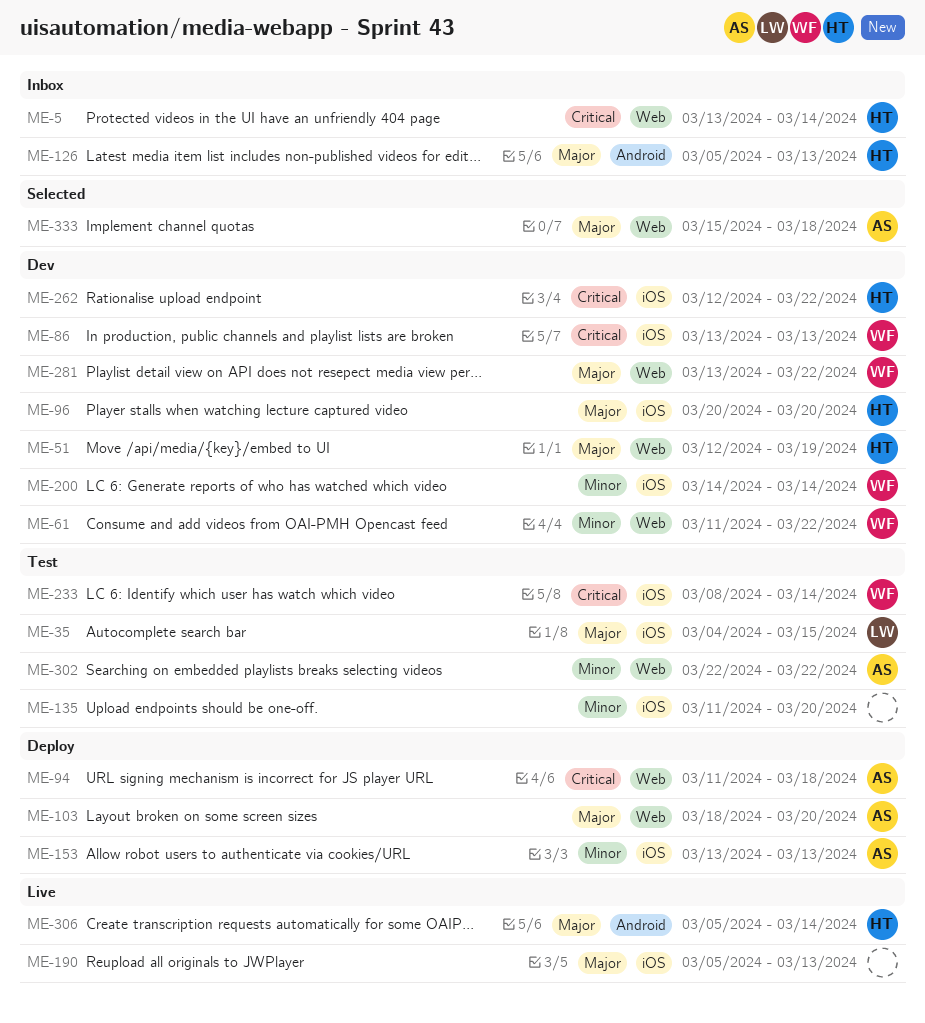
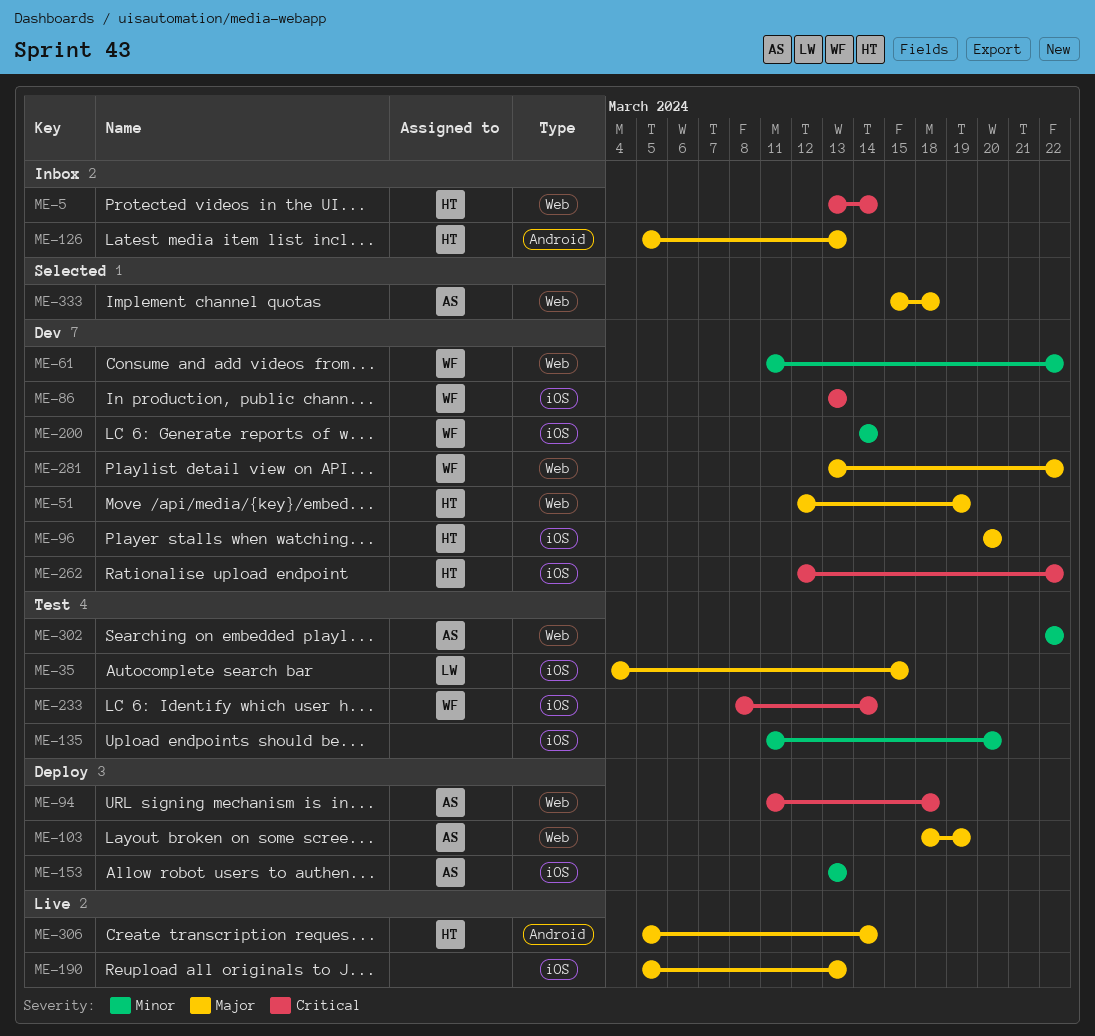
ME-103, due: Mar 20 -> Mar 19

